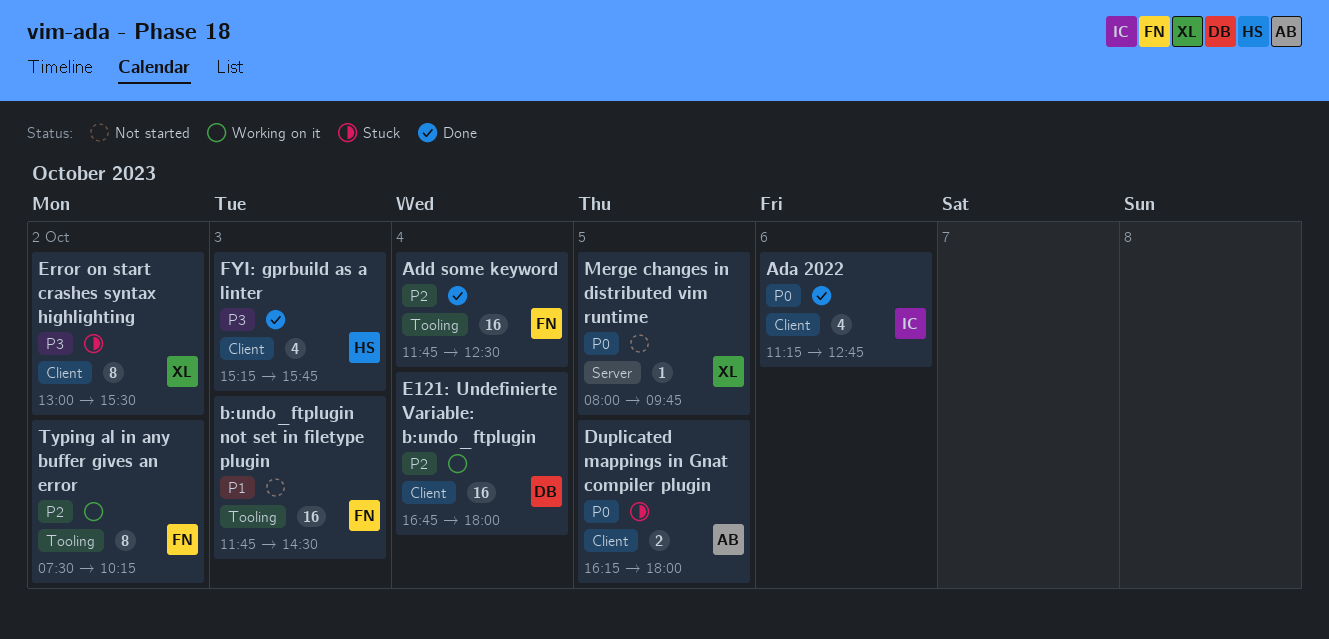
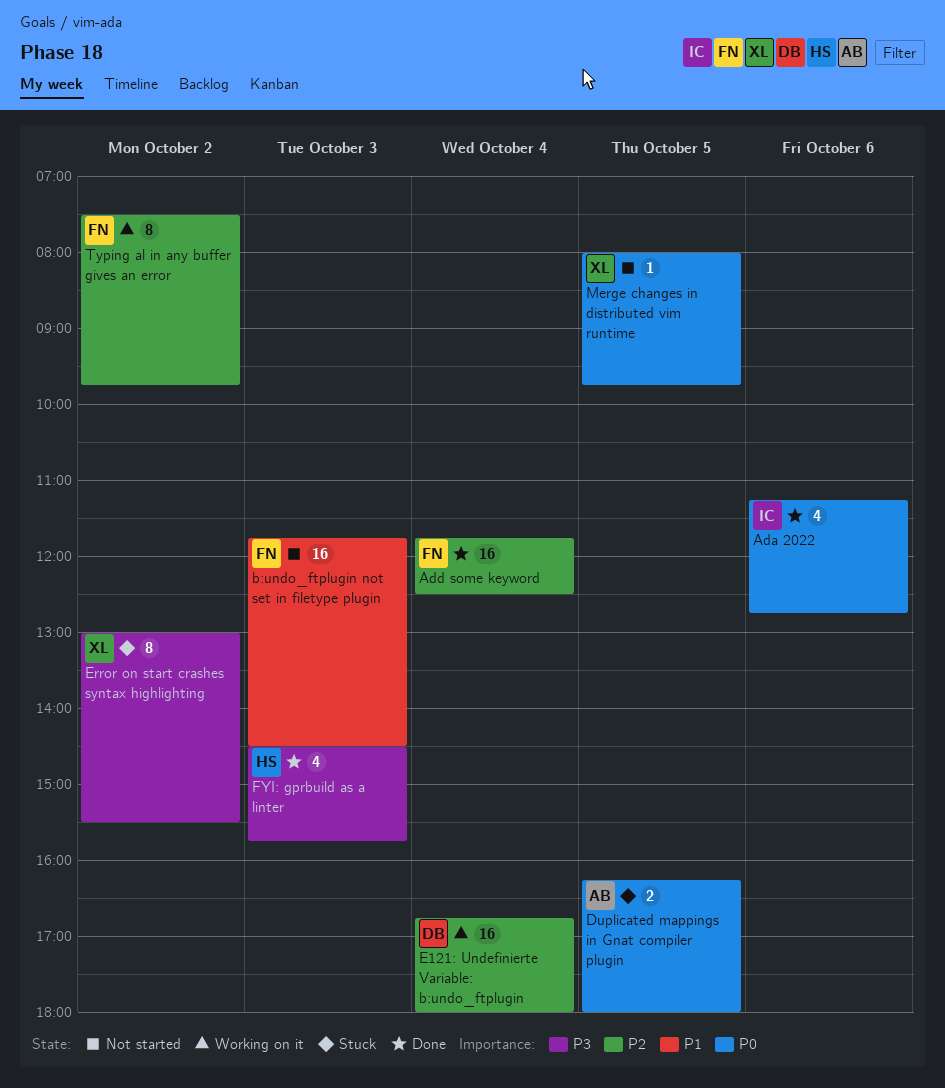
FYI: gprbuild as a linter, begins: 15:15 -> 14:30
Typing al in any buffer gives an error, ends: 10:15 -> 09:45

